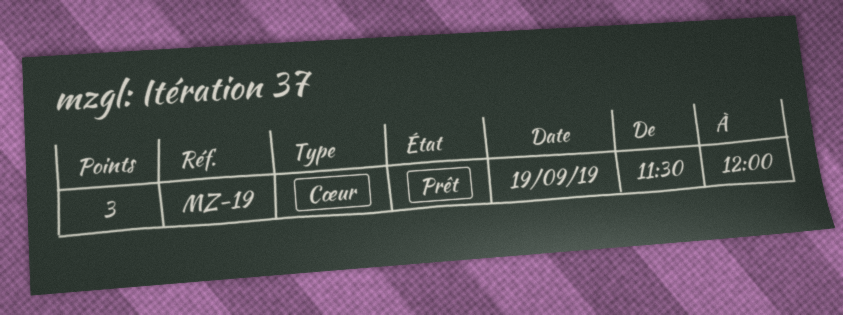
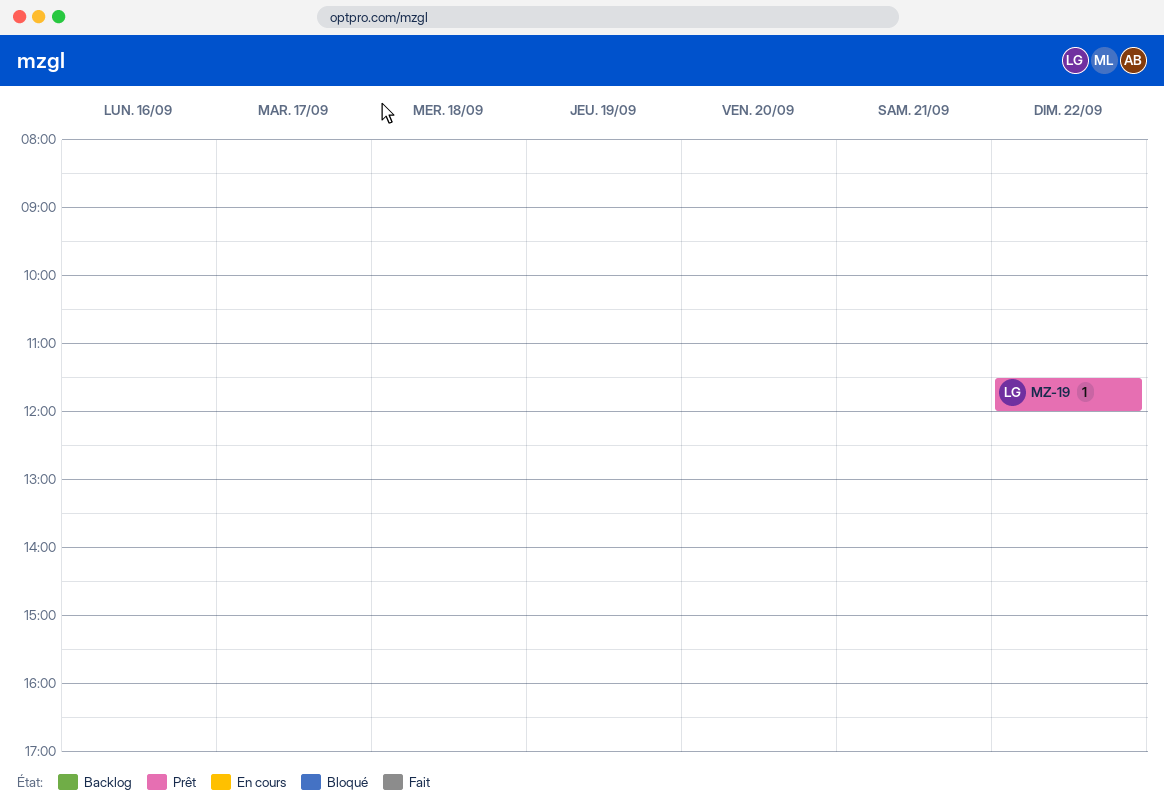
MZ-19, estimate: 3 -> 1
MZ-19, day: Sep 19 -> Sep 22

